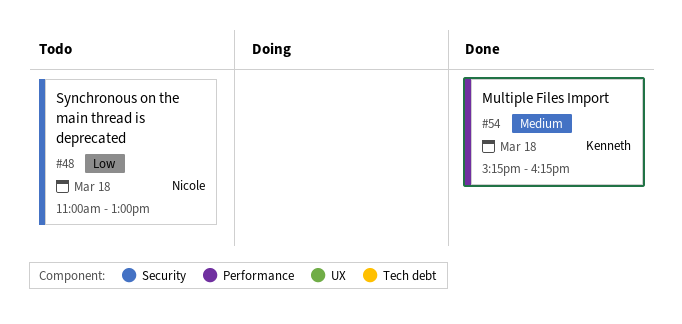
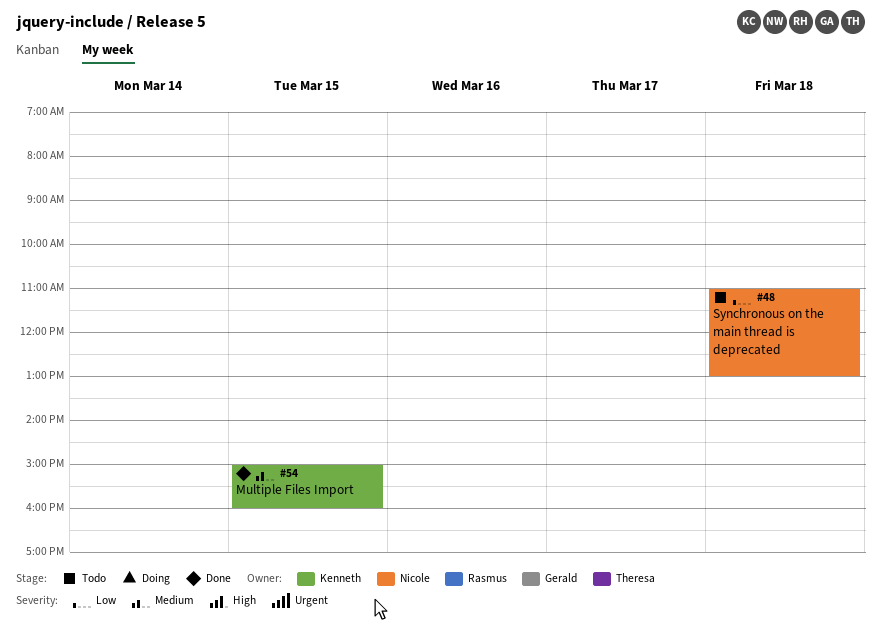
#54, day: Mar 18 -> Mar 15
#54, begins: 15:15 -> 15:00
#54, ends: 16:15 -> 16:00

